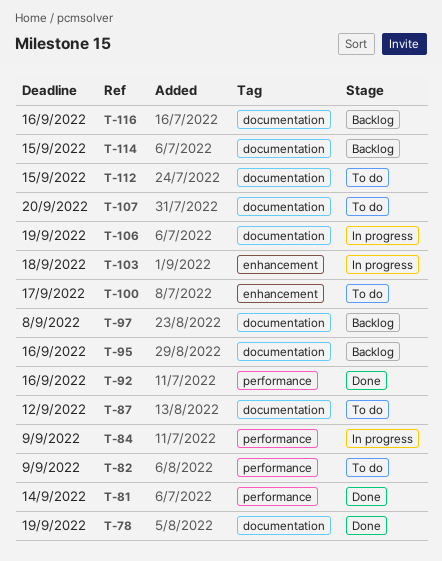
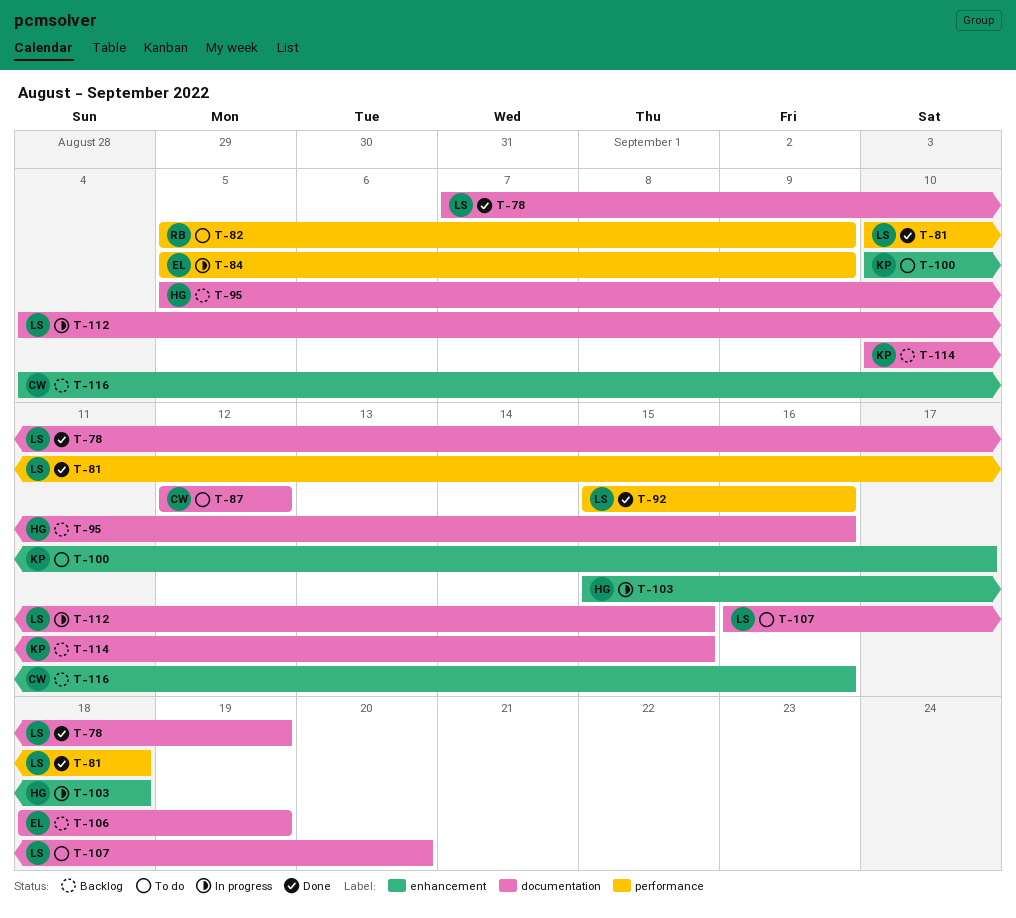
T-81, due: Sep 14 -> Sep 18
T-97: present -> none
T-106, status: In progress -> Backlog
T-112, status: To do -> In progress
T-116, label: documentation -> enhancement

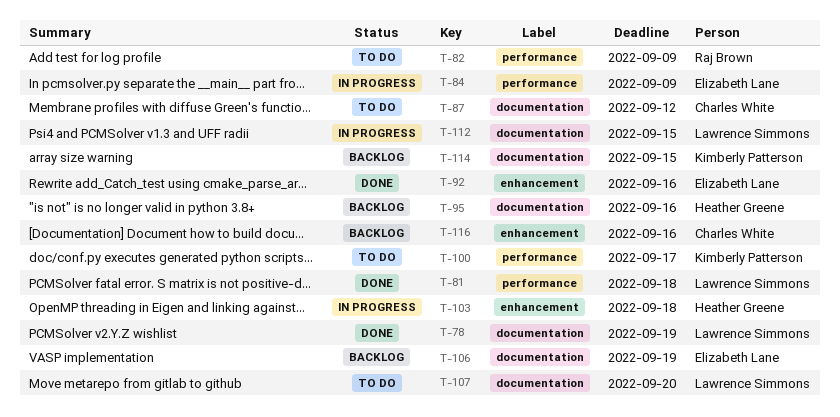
T-92, owner: Lawrence Simmons -> Elizabeth Lane
T-92, label: performance -> enhancement
T-100, label: enhancement -> performance

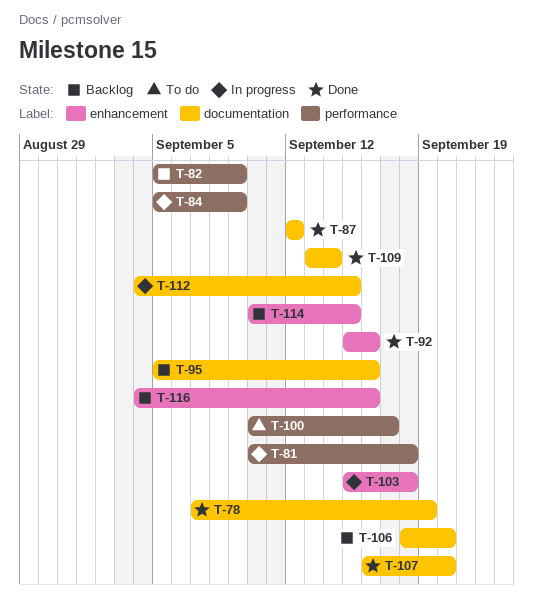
T-81, status: Done -> In progress
T-82, status: To do -> Backlog
T-87, status: To do -> Done
T-106, due: Sep 19 -> Sep 20
T-107, status: To do -> Done
T-109: none -> present
T-114, label: documentation -> enhancement

